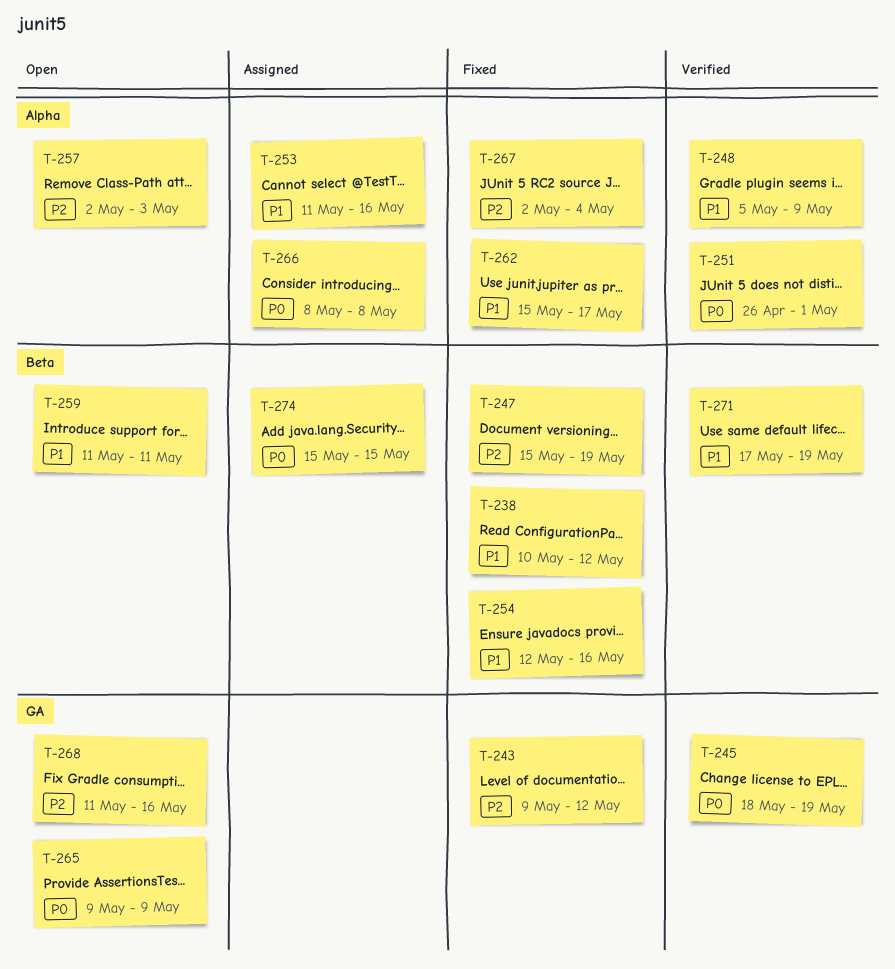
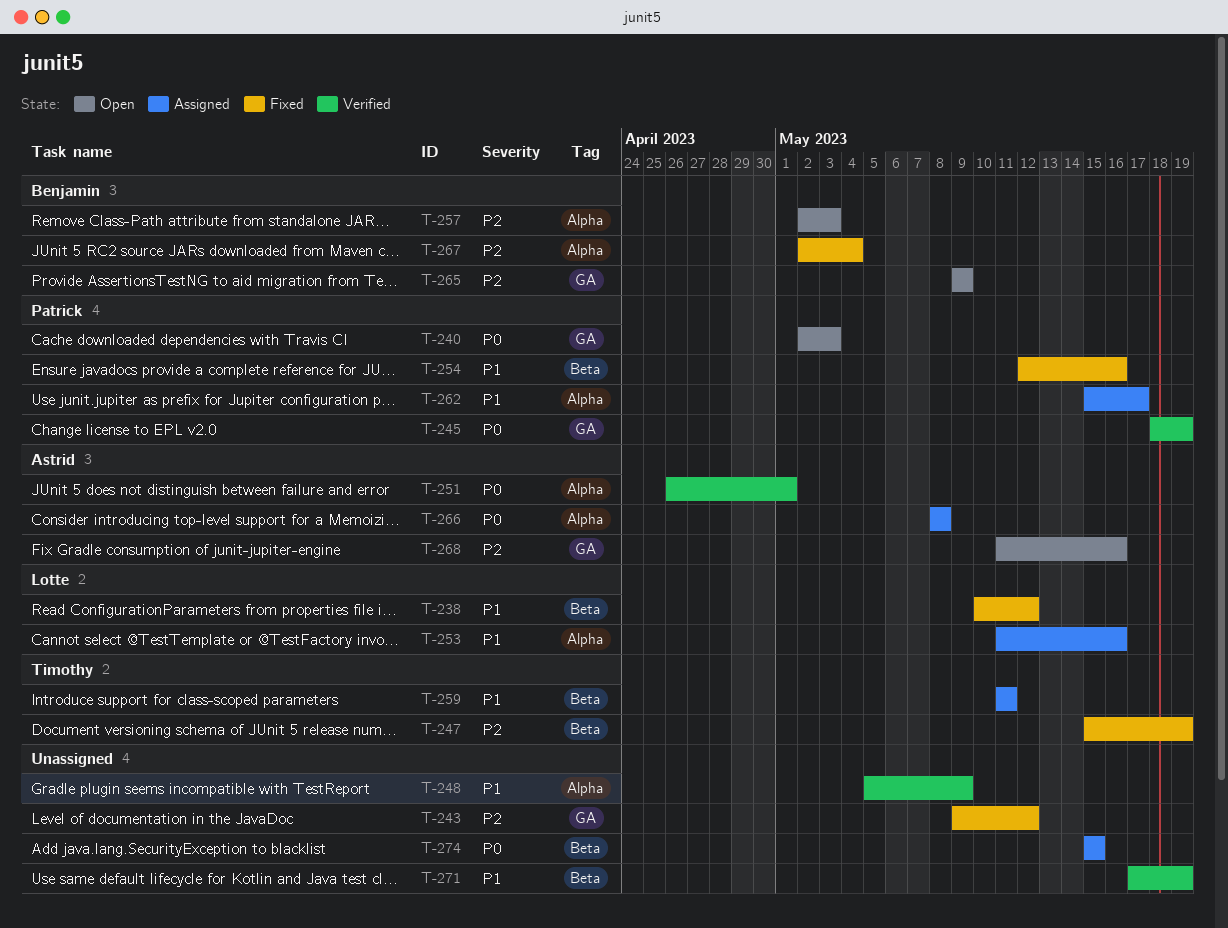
T-240: none -> present
T-259, status: Open -> Assigned
T-262, status: Fixed -> Assigned
T-265, priority: P0 -> P2

